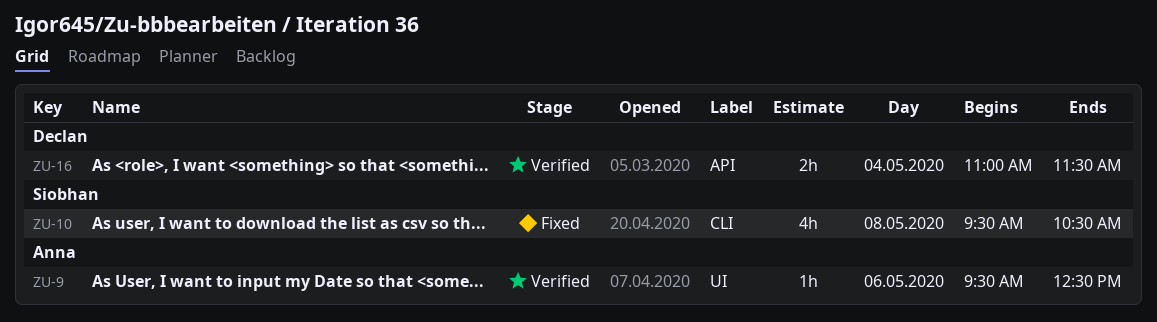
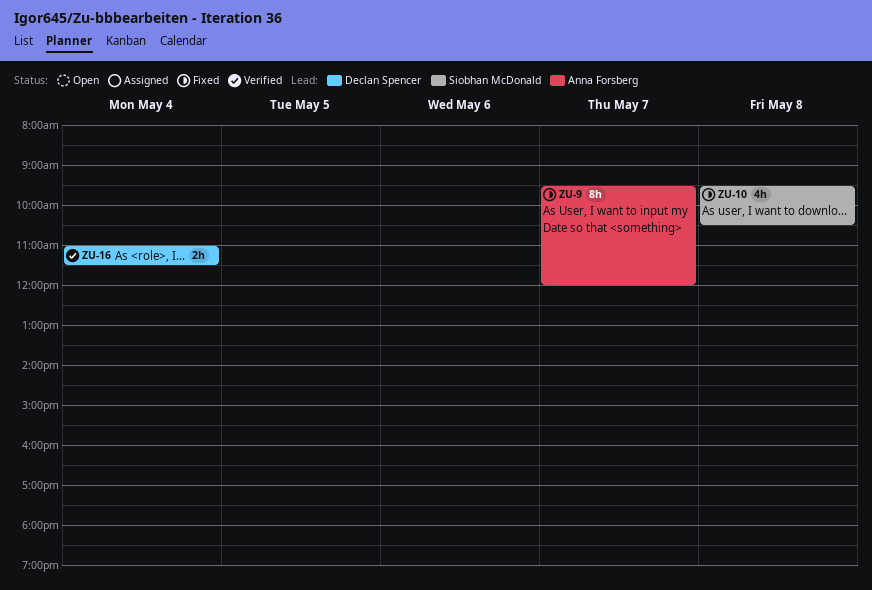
ZU-9, status: Verified -> Fixed
ZU-9, estimate: 1h -> 8h
ZU-9, day: May 6 -> May 7
ZU-9, ends: 12:30 -> 12:00

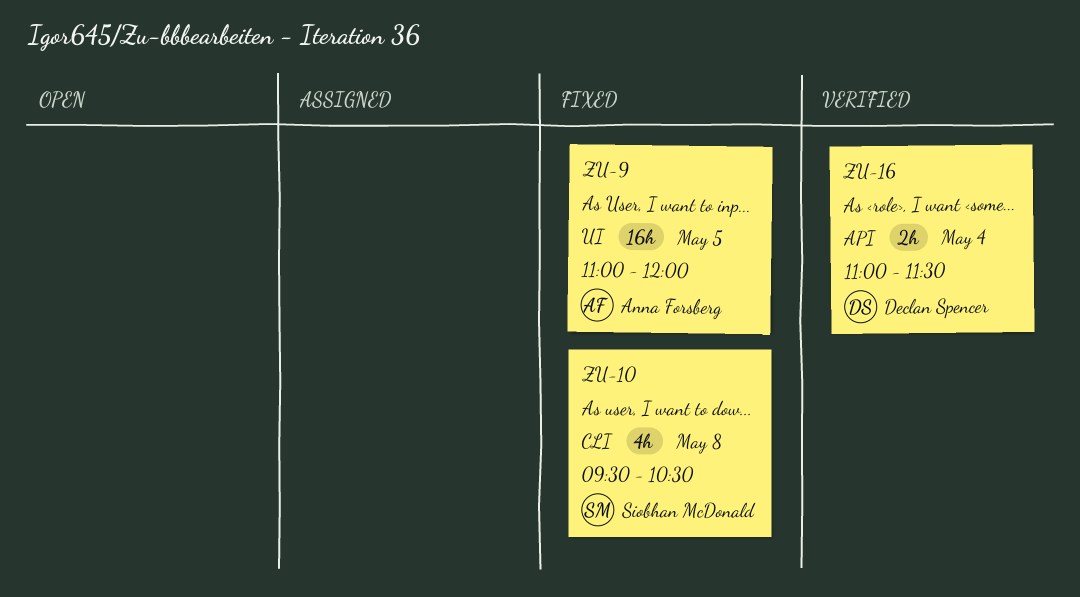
ZU-9, estimate: 8h -> 16h
ZU-9, day: May 7 -> May 5
ZU-9, begins: 09:30 -> 11:00

